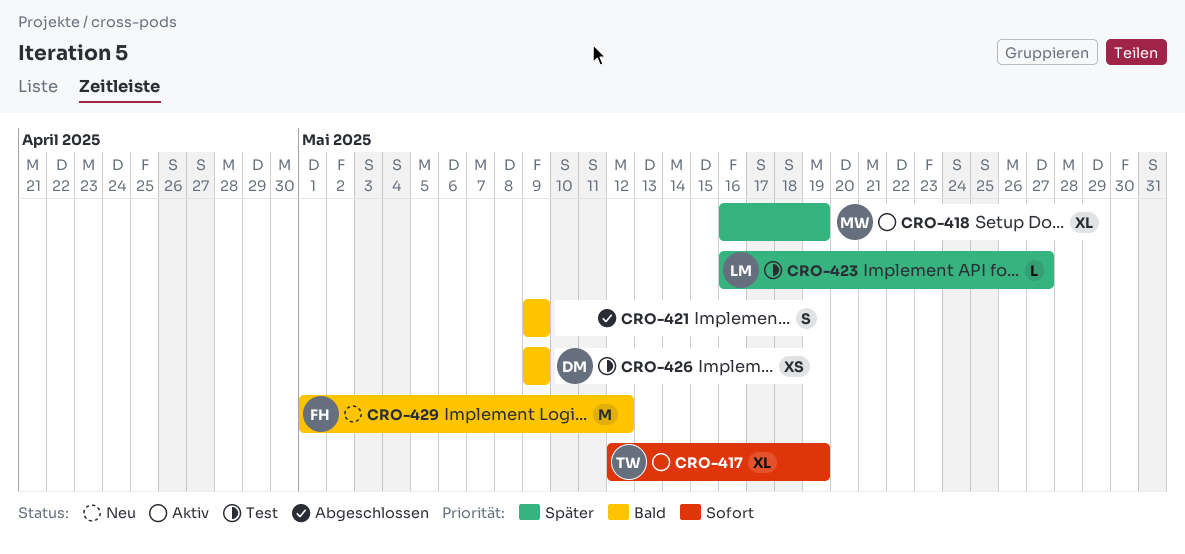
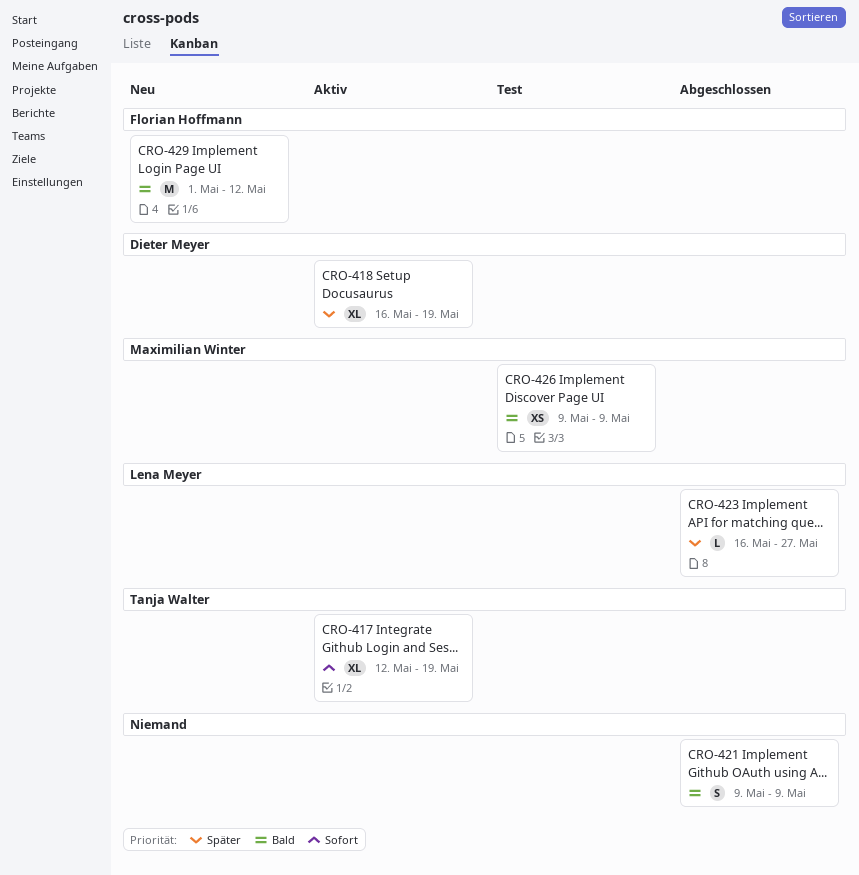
CRO-418, owner: Maximilian Winter -> Dieter Meyer
CRO-423, status: Test -> Abgeschlossen
CRO-426, owner: Dieter Meyer -> Maximilian Winter

